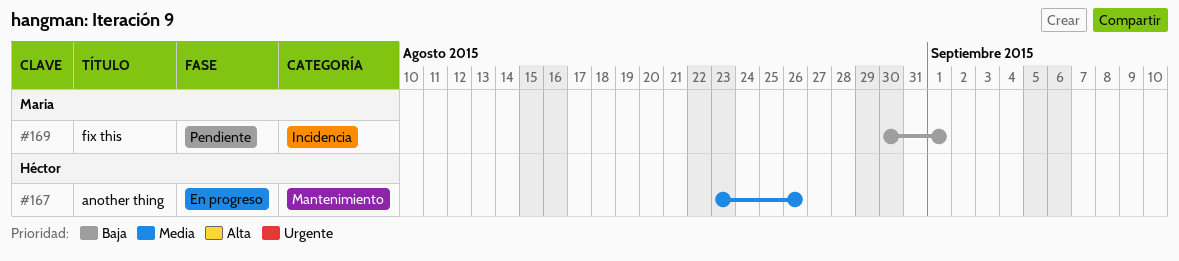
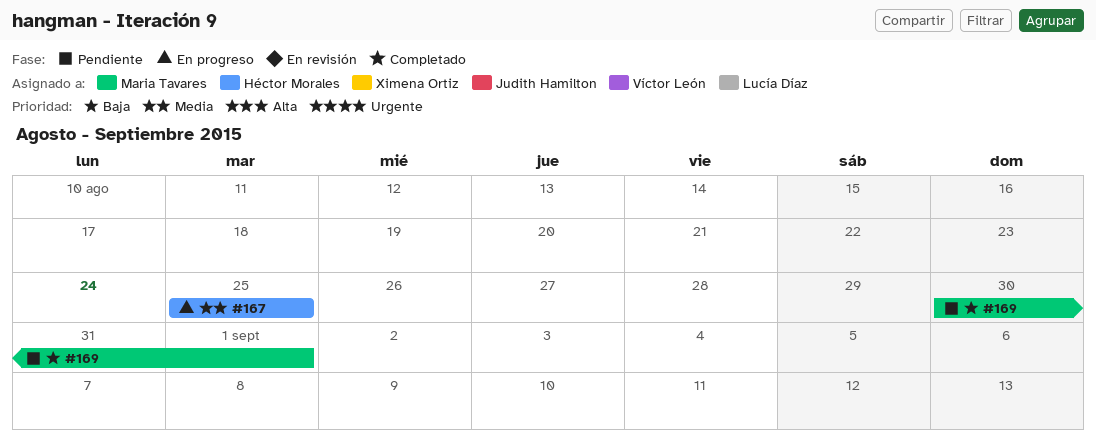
#167, start: Aug 23 -> Aug 25
#167, due: Aug 26 -> Aug 25

